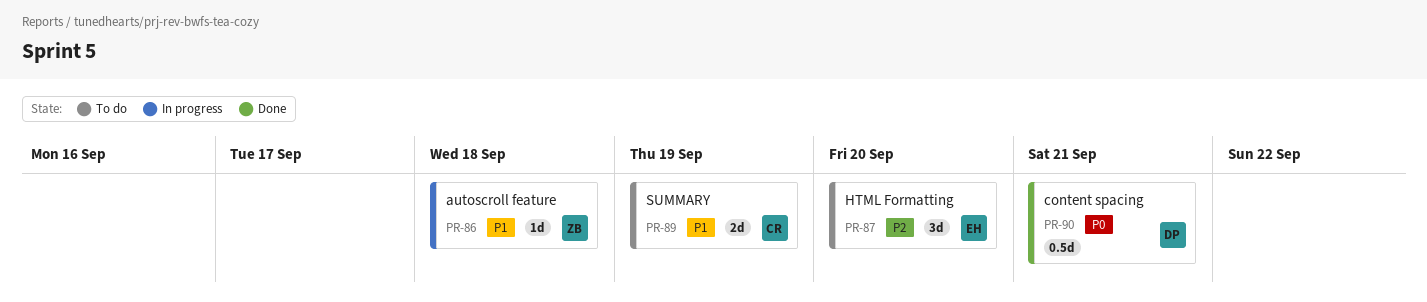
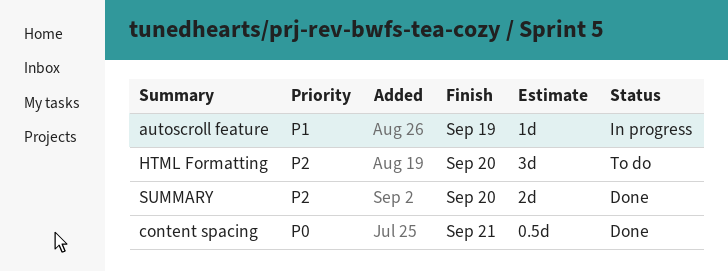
autoscroll feature, due: Sep 18 -> Sep 19
SUMMARY, status: To do -> Done
SUMMARY, priority: P1 -> P2
SUMMARY, due: Sep 19 -> Sep 20

